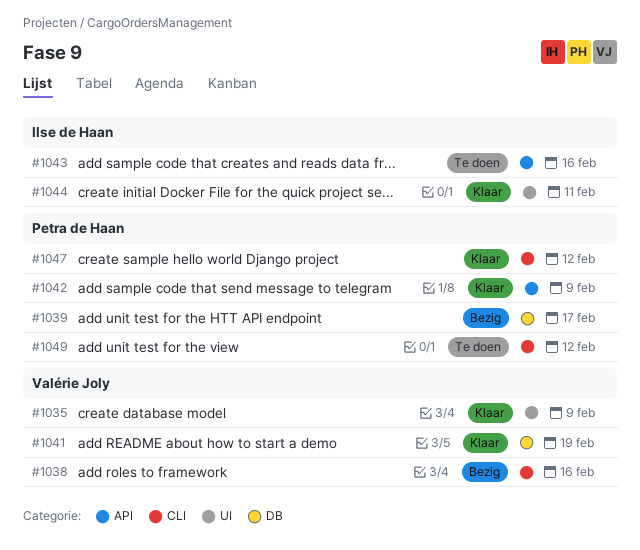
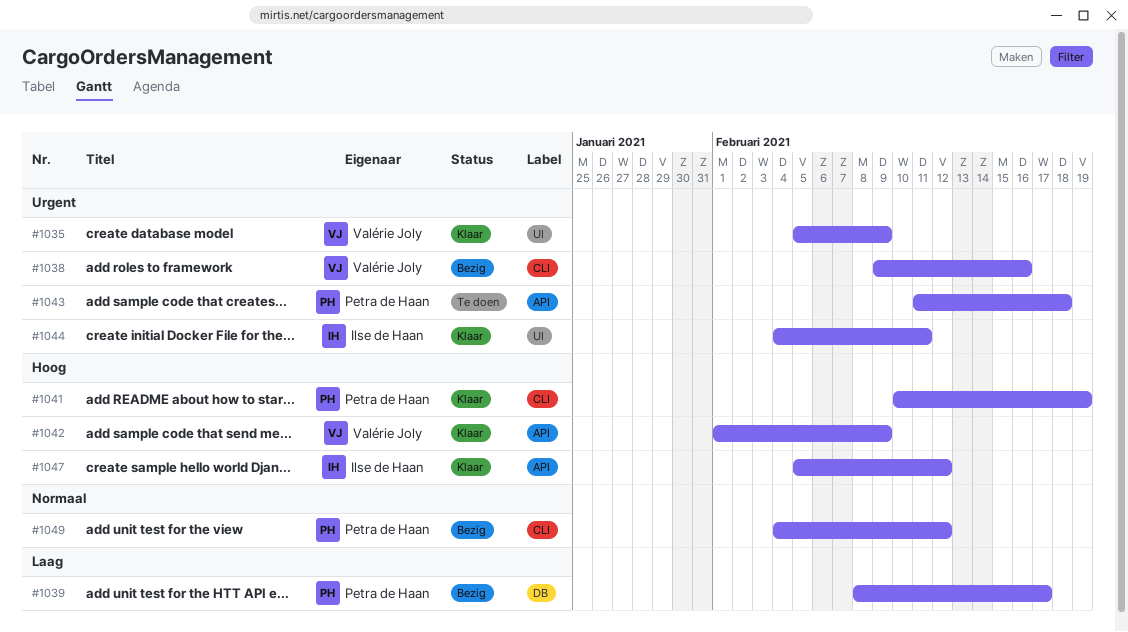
#1041, owner: Valérie Joly -> Petra de Haan
#1041, label: DB -> CLI
#1042, owner: Petra de Haan -> Valérie Joly
#1043, owner: Ilse de Haan -> Petra de Haan
#1043, due: Feb 16 -> Feb 18
#1047, owner: Petra de Haan -> Ilse de Haan
#1047, label: CLI -> API
#1049, status: Te doen -> Bezig

